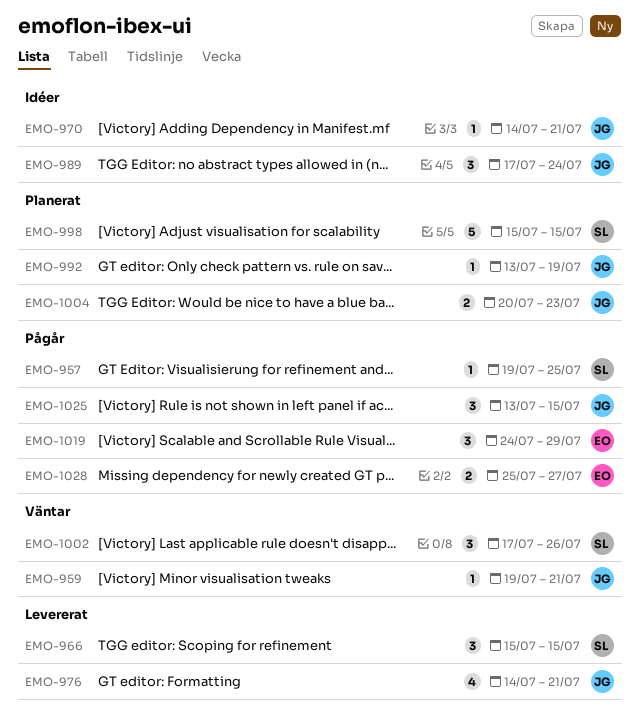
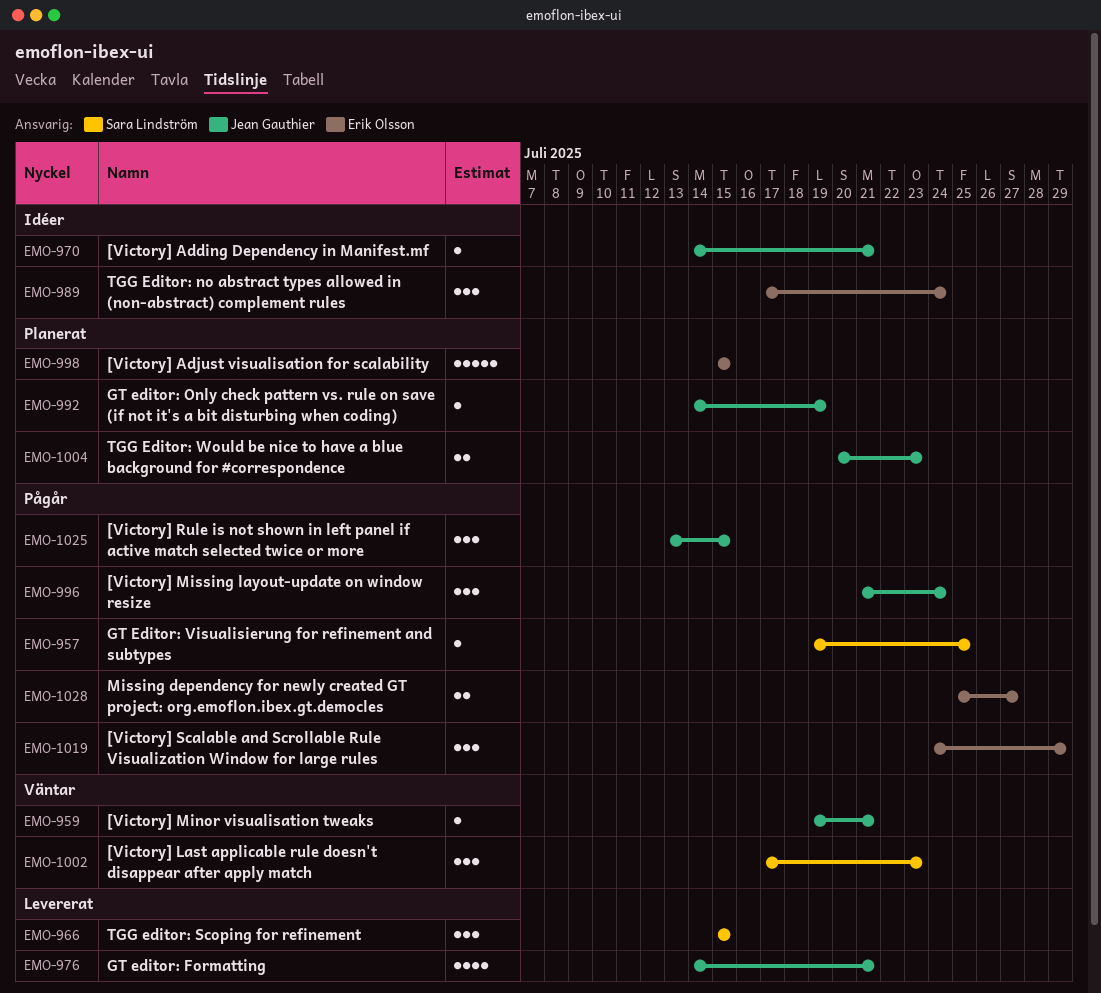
EMO-989, owner: Jean Gauthier -> Erik Olsson
EMO-992, start: Jul 13 -> Jul 14
EMO-996: none -> present
EMO-998, owner: Sara Lindström -> Erik Olsson
EMO-1002, due: Jul 26 -> Jul 23

